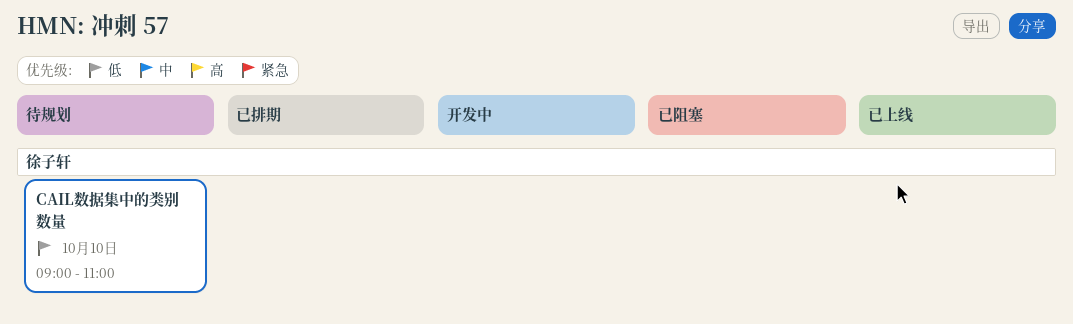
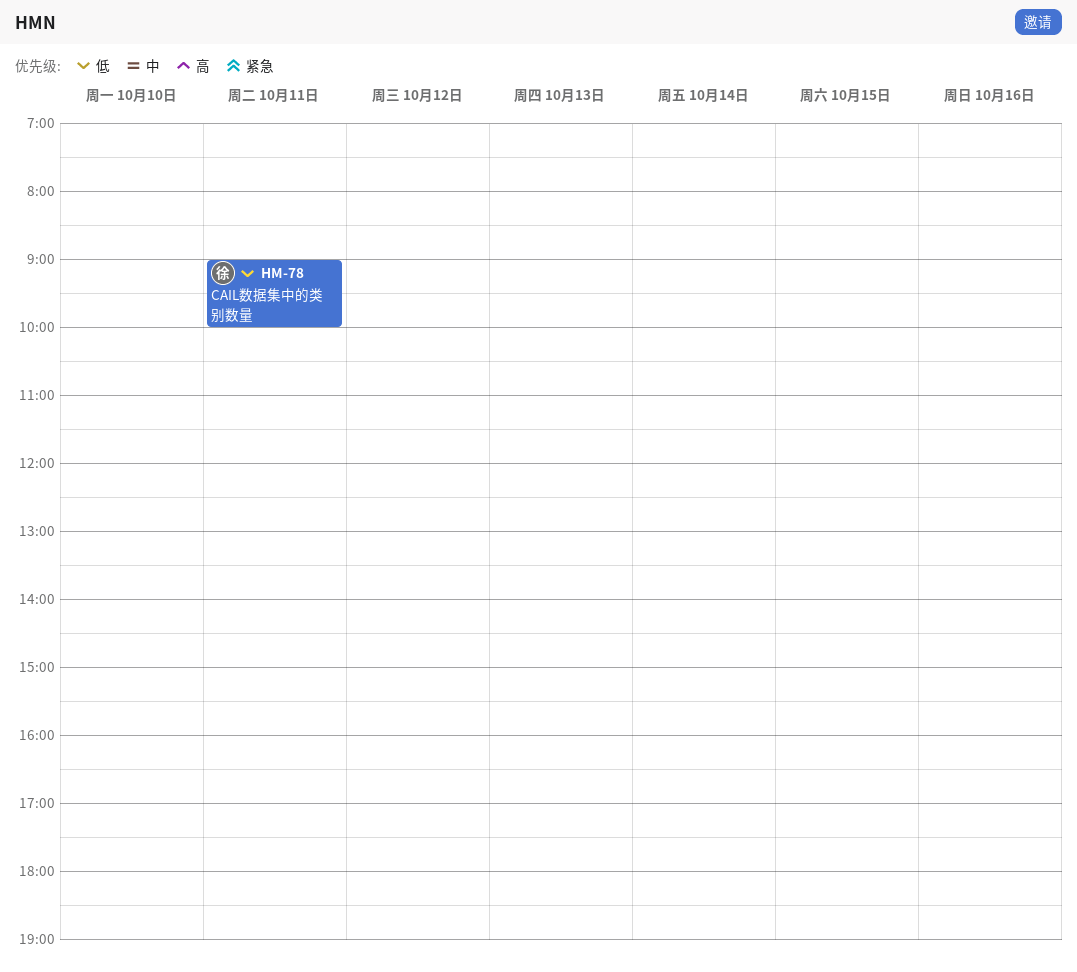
CAIL数据集中的类别数量, day: Oct 10 -> Oct 11
CAIL数据集中的类别数量, ends: 11:00 -> 10:00

